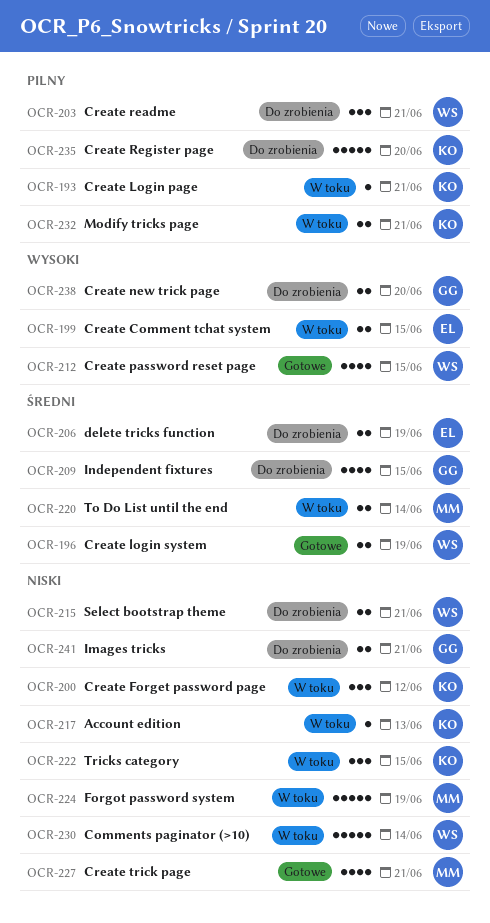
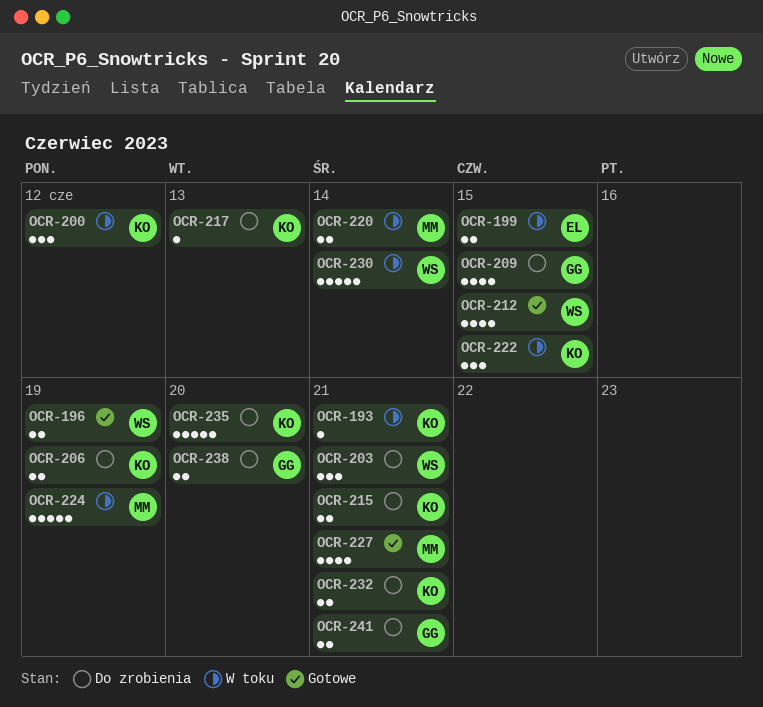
OCR-206, owner: EL -> KO
OCR-215, owner: WS -> KO
OCR-217, status: W toku -> Do zrobienia
OCR-232, status: W toku -> Do zrobienia

